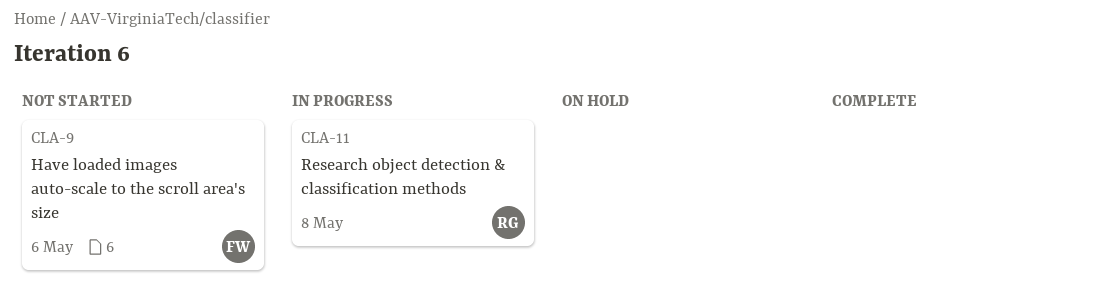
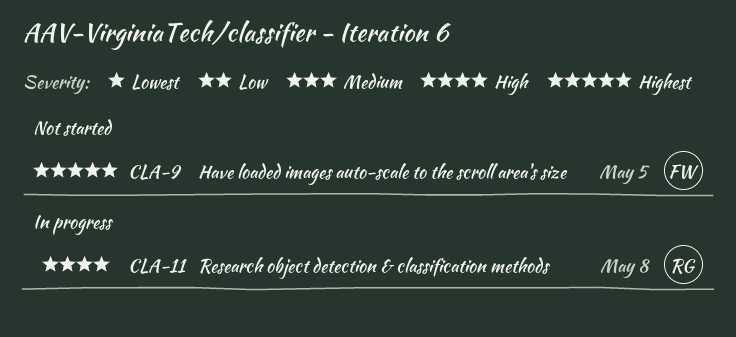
CLA-9, due: May 6 -> May 5

